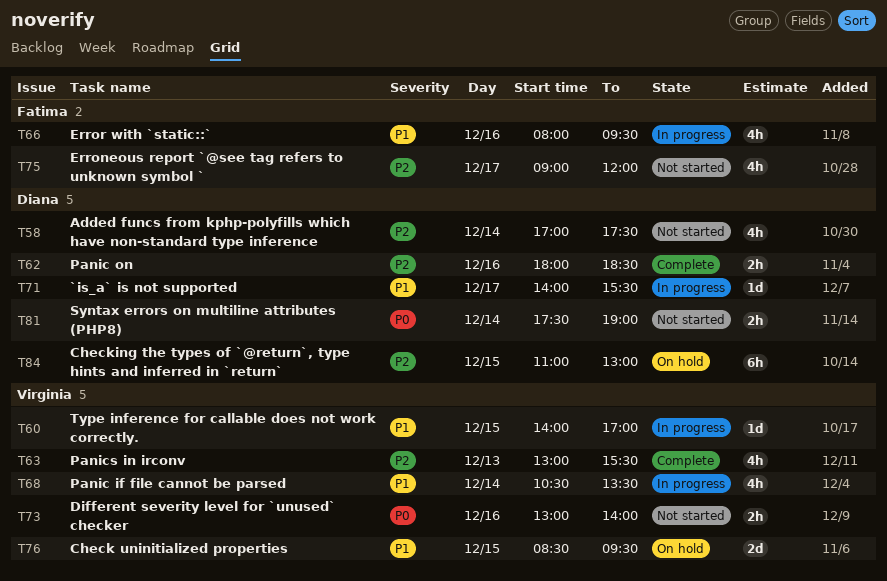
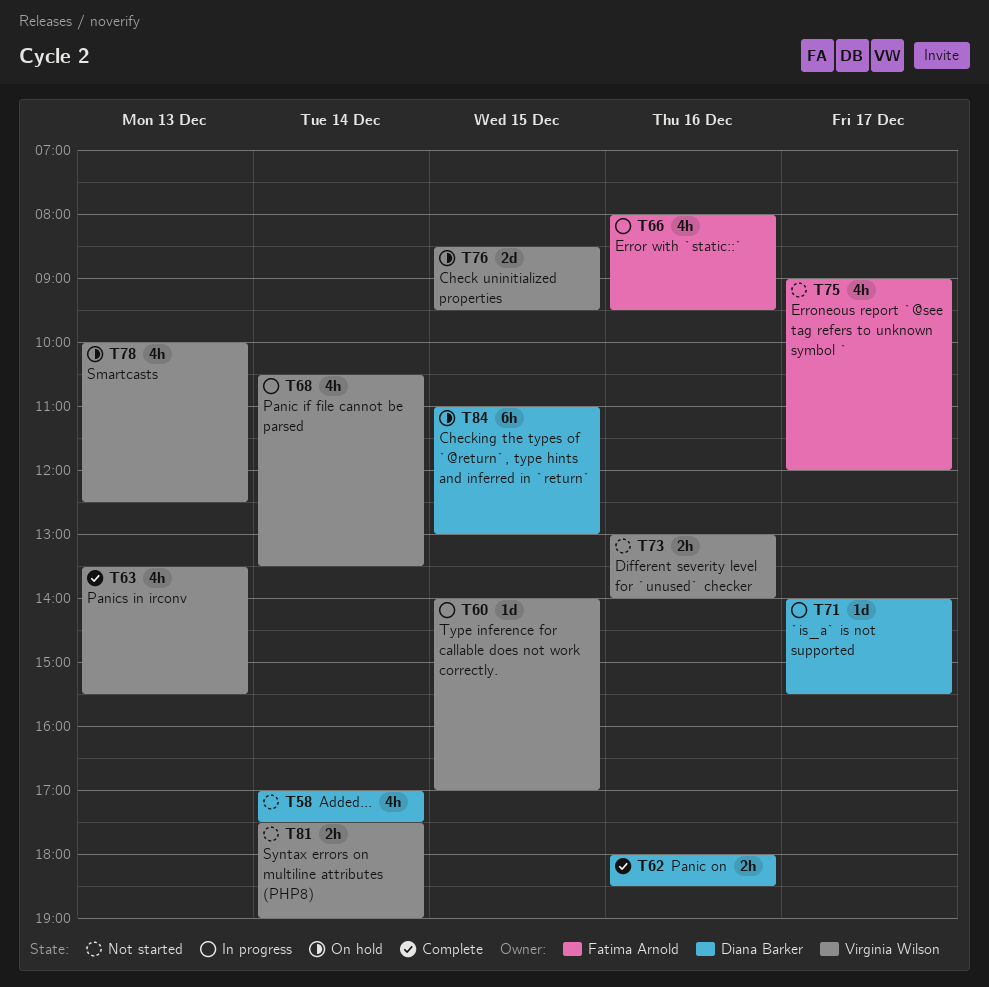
T63, begins: 13:00 -> 13:30
T78: none -> present
T81, owner: Diana Barker -> Virginia Wilson

